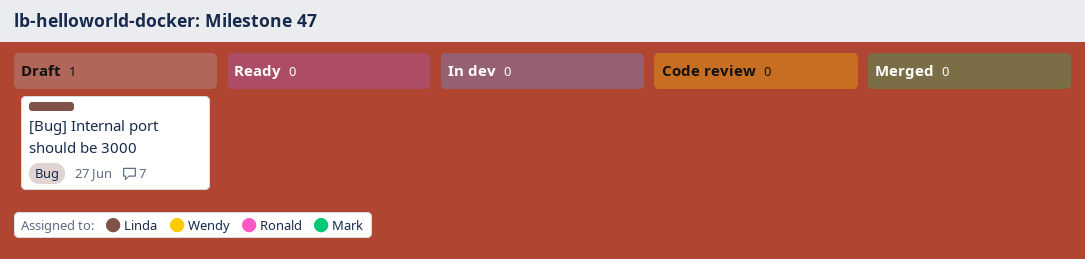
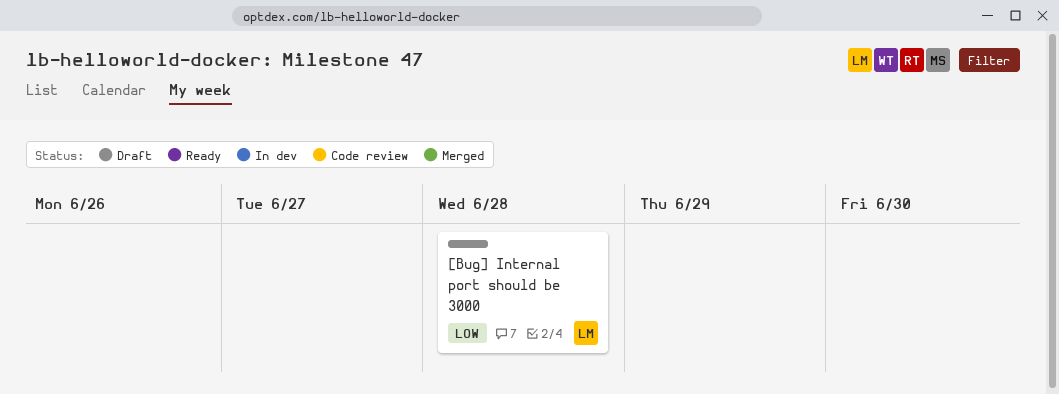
[Bug] Internal port should be 3000, due: Jun 27 -> Jun 28

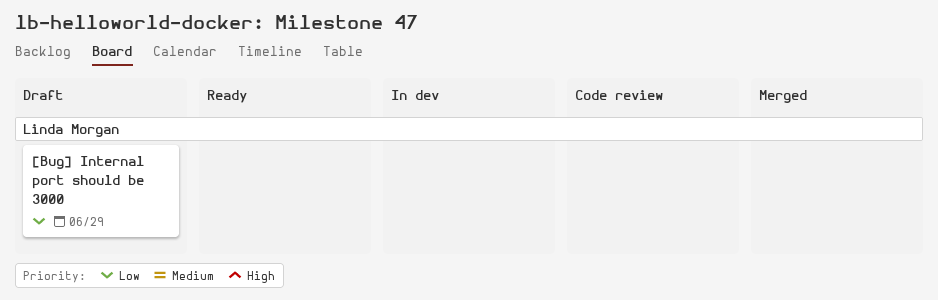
[Bug] Internal port should be 3000, due: Jun 28 -> Jun 29

